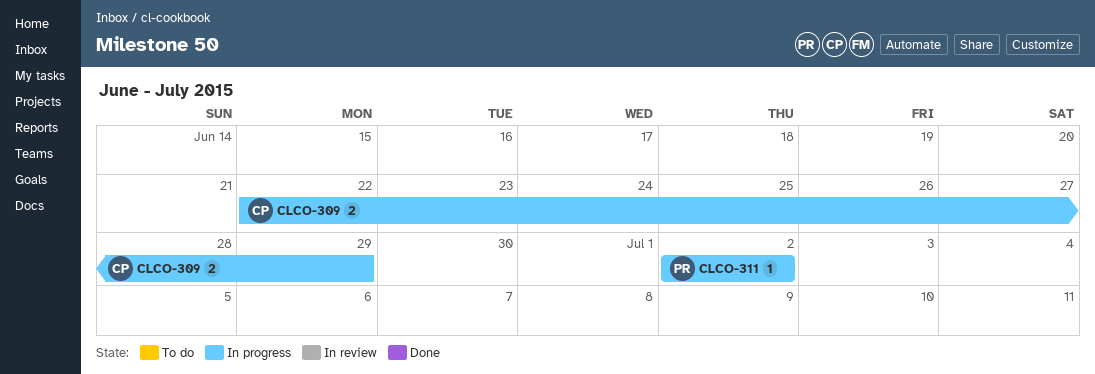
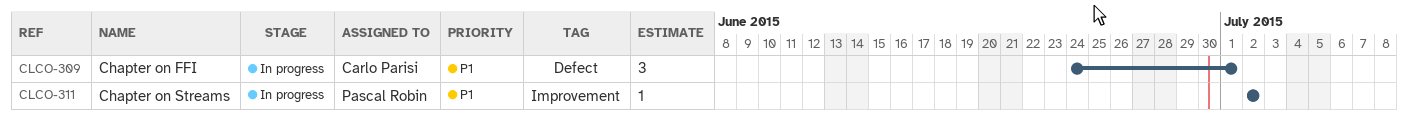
CLCO-309, estimate: 2 -> 3
CLCO-309, start: Jun 22 -> Jun 24
CLCO-309, due: Jun 29 -> Jul 1

